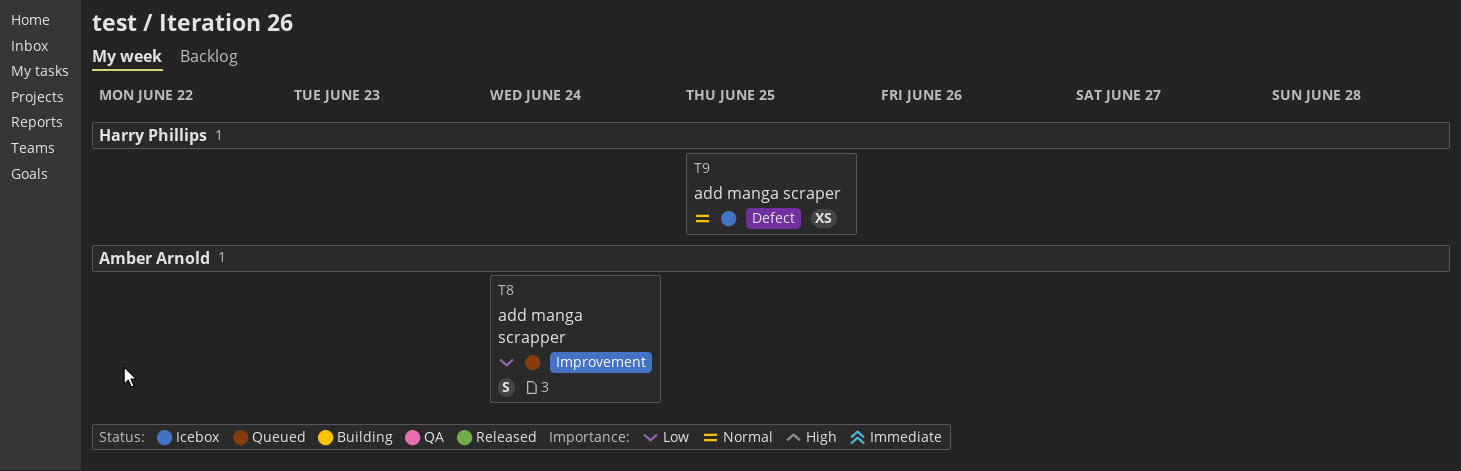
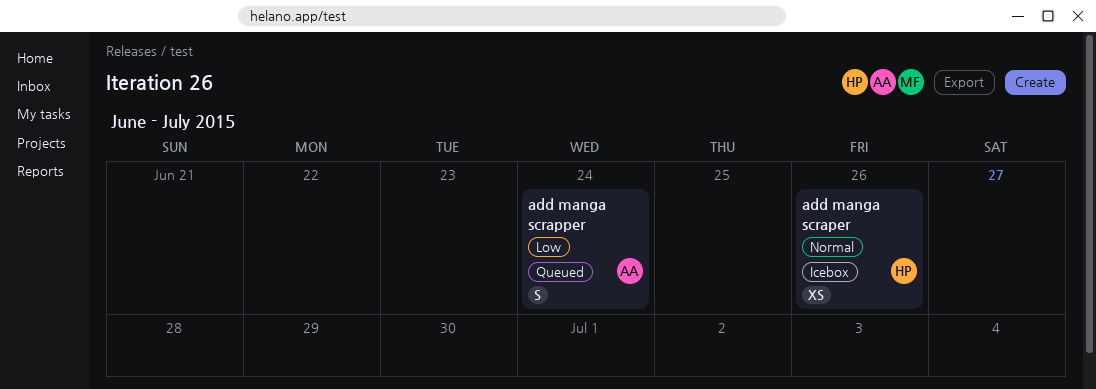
add manga scraper, due: Jun 25 -> Jun 26

